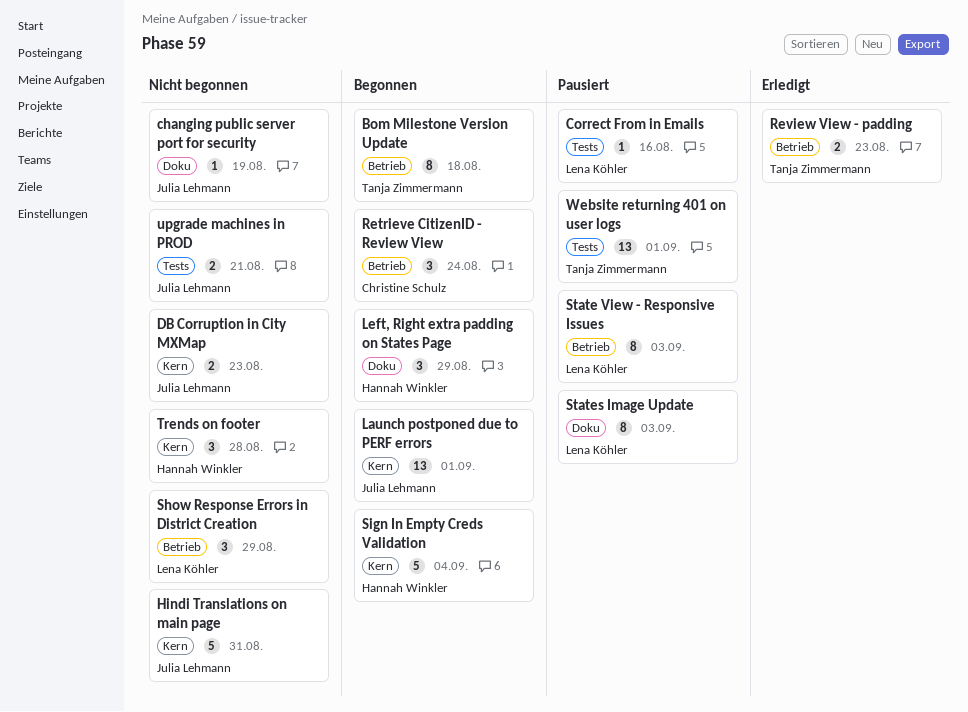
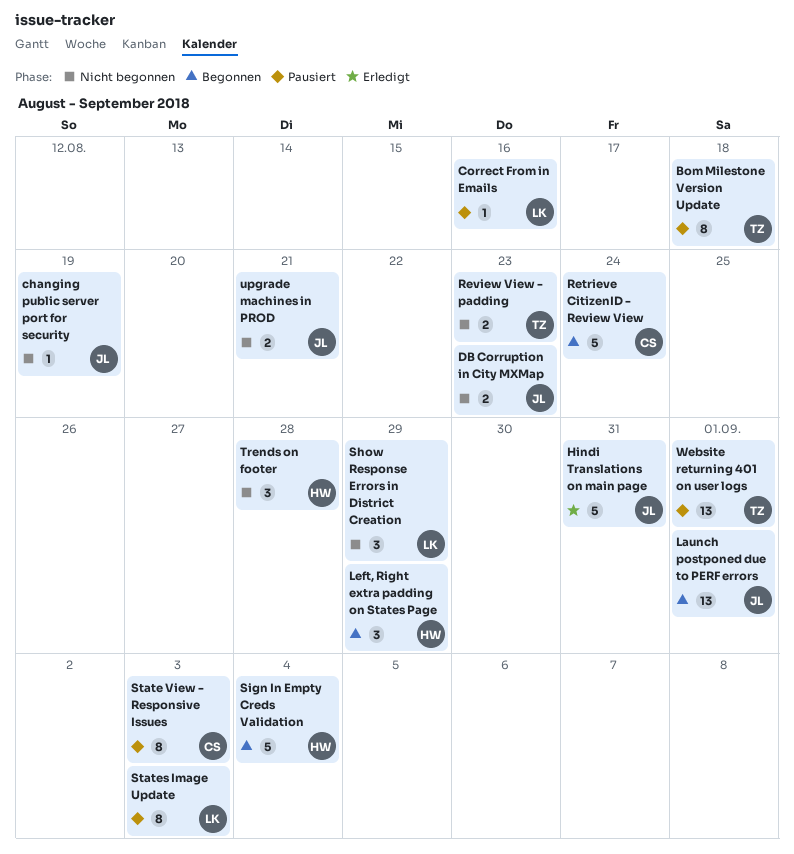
Bom Milestone Version Update, status: Begonnen -> Pausiert
Hindi Translations on main page, status: Nicht begonnen -> Erledigt
Retrieve CitizenID - Review View, estimate: 3 -> 5
Review View - padding, status: Erledigt -> Nicht begonnen
State View - Responsive Issues, owner: Lena Köhler -> Christine Schulz

